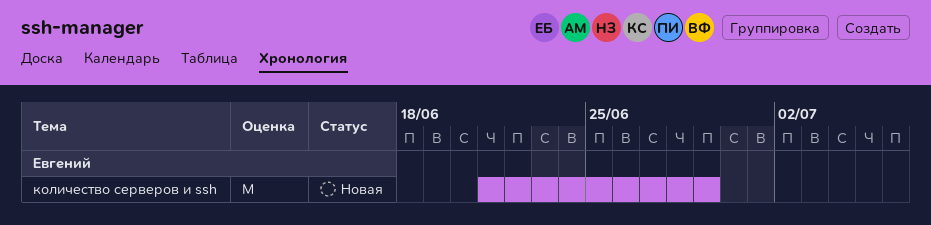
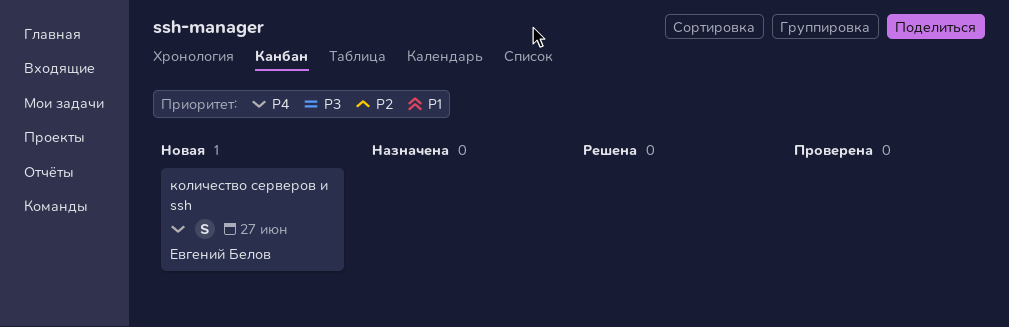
количество серверов и ssh, estimate: M -> S
количество серверов и ssh, due: Jun 29 -> Jun 27

